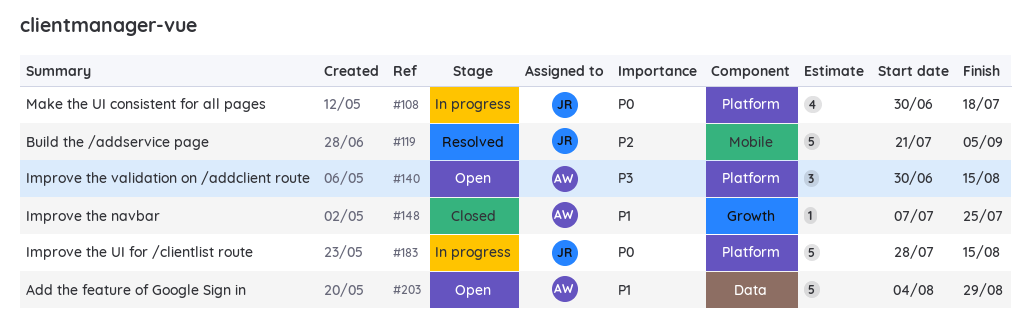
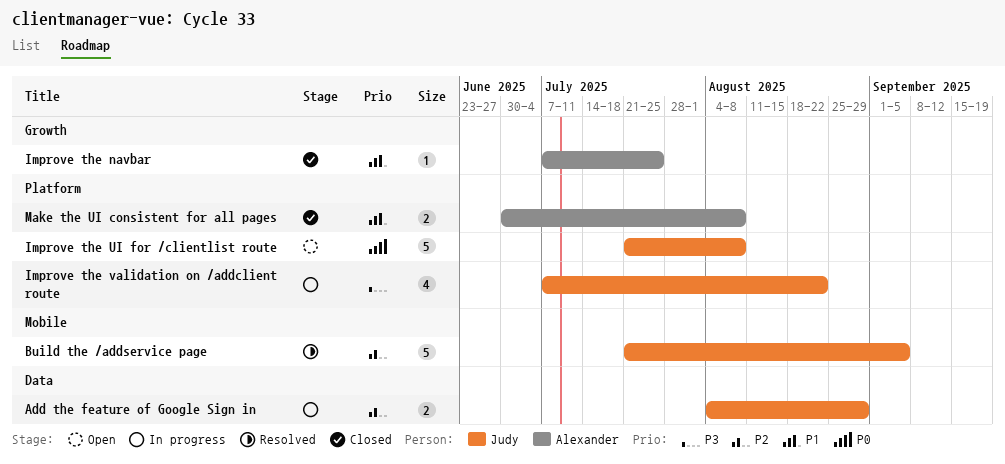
Add the feature of Google Sign in, status: Open -> In progress
Add the feature of Google Sign in, owner: Alexander -> Judy
Add the feature of Google Sign in, priority: P1 -> P2
Add the feature of Google Sign in, estimate: 5 -> 2
Improve the UI for /clientlist route, status: In progress -> Open
Improve the UI for /clientlist route, start: Jul 28 -> Jul 21
Improve the UI for /clientlist route, due: Aug 15 -> Aug 8
Improve the validation on /addclient route, status: Open -> In progress
Improve the validation on /addclient route, owner: Alexander -> Judy
Improve the validation on /addclient route, estimate: 3 -> 4
Improve the validation on /addclient route, start: Jun 30 -> Jul 7
Improve the validation on /addclient route, due: Aug 15 -> Aug 22
Make the UI consistent for all pages, status: In progress -> Closed
Make the UI consistent for all pages, owner: Judy -> Alexander
Make the UI consistent for all pages, priority: P0 -> P1
Make the UI consistent for all pages, estimate: 4 -> 2
Make the UI consistent for all pages, due: Jul 18 -> Aug 8

